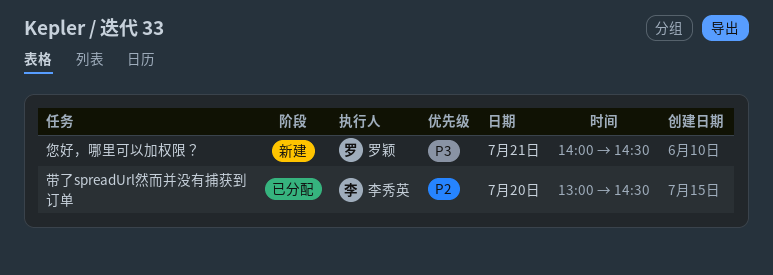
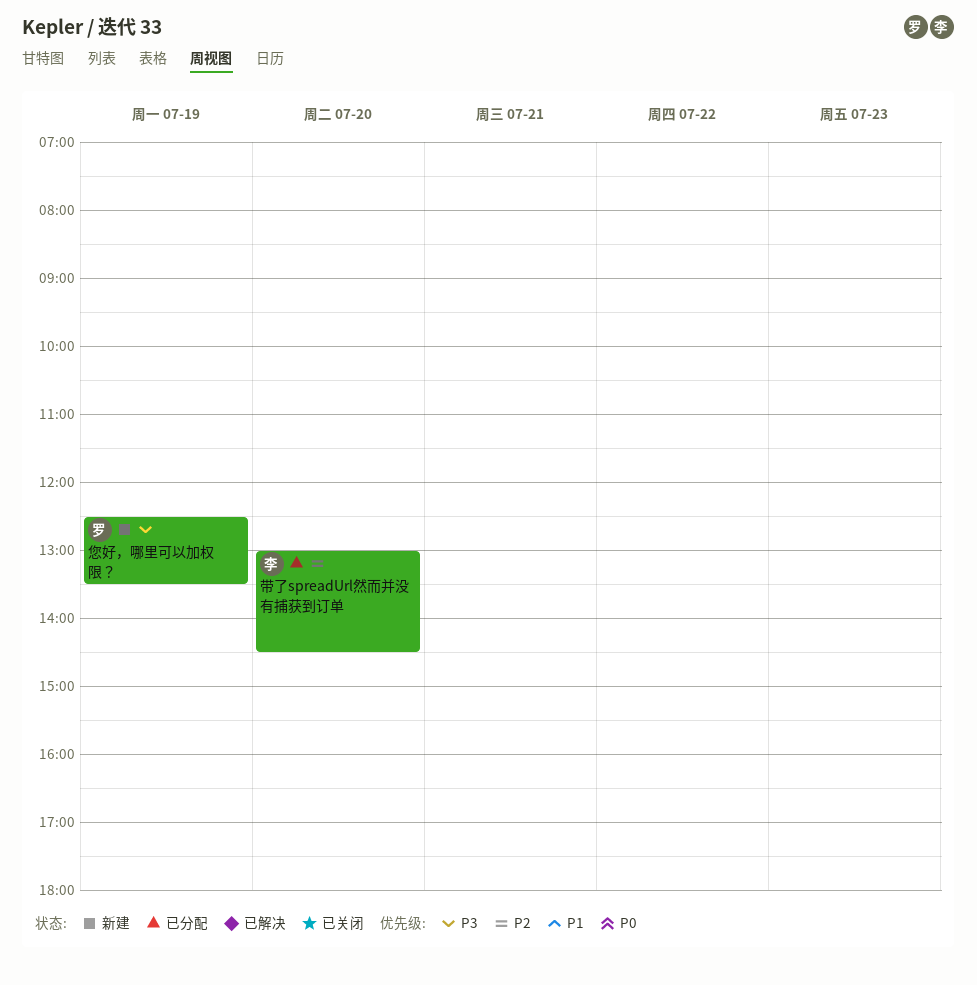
您好，哪里可以加权限？, day: Jul 21 -> Jul 19
您好，哪里可以加权限？, begins: 14:00 -> 12:30
您好，哪里可以加权限？, ends: 14:30 -> 13:30

